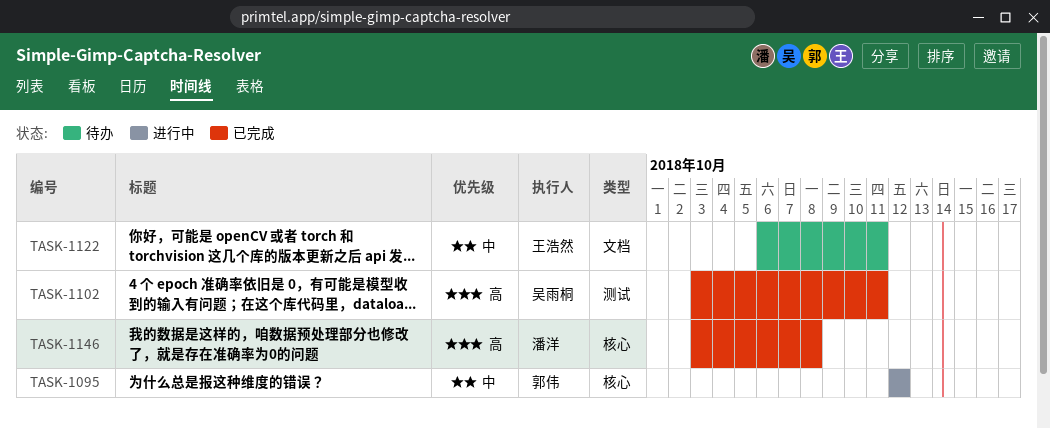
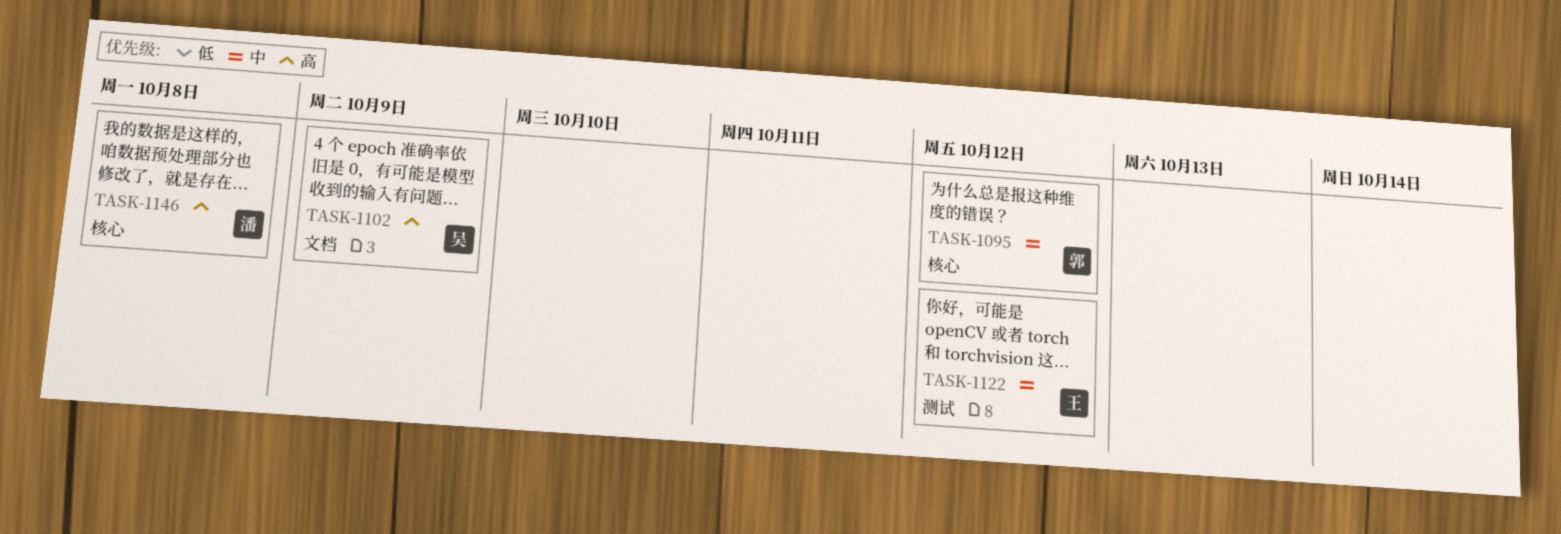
TASK-1102, label: 测试 -> 文档
TASK-1102, due: Oct 11 -> Oct 9
TASK-1122, label: 文档 -> 测试
TASK-1122, due: Oct 11 -> Oct 12

